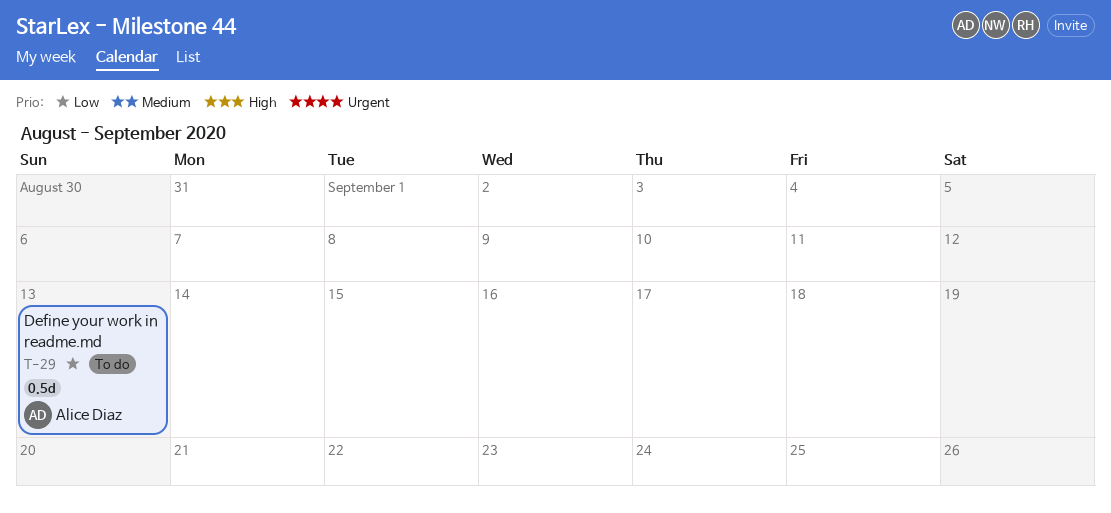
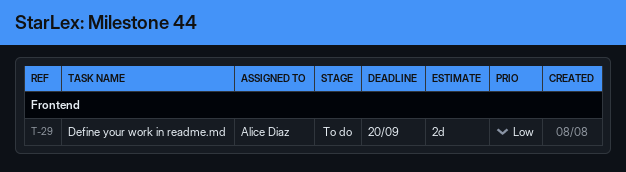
T-29, estimate: 0.5d -> 2d
T-29, due: Sep 13 -> Sep 20

